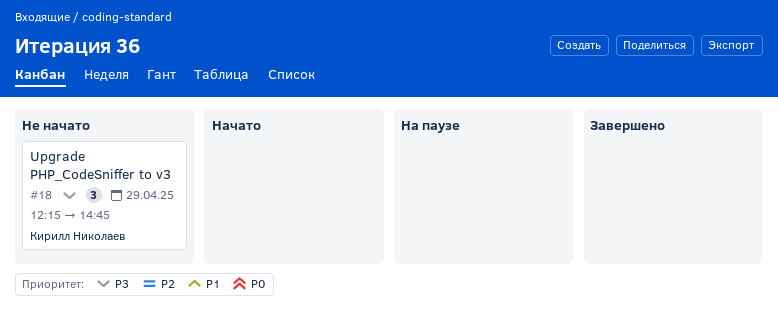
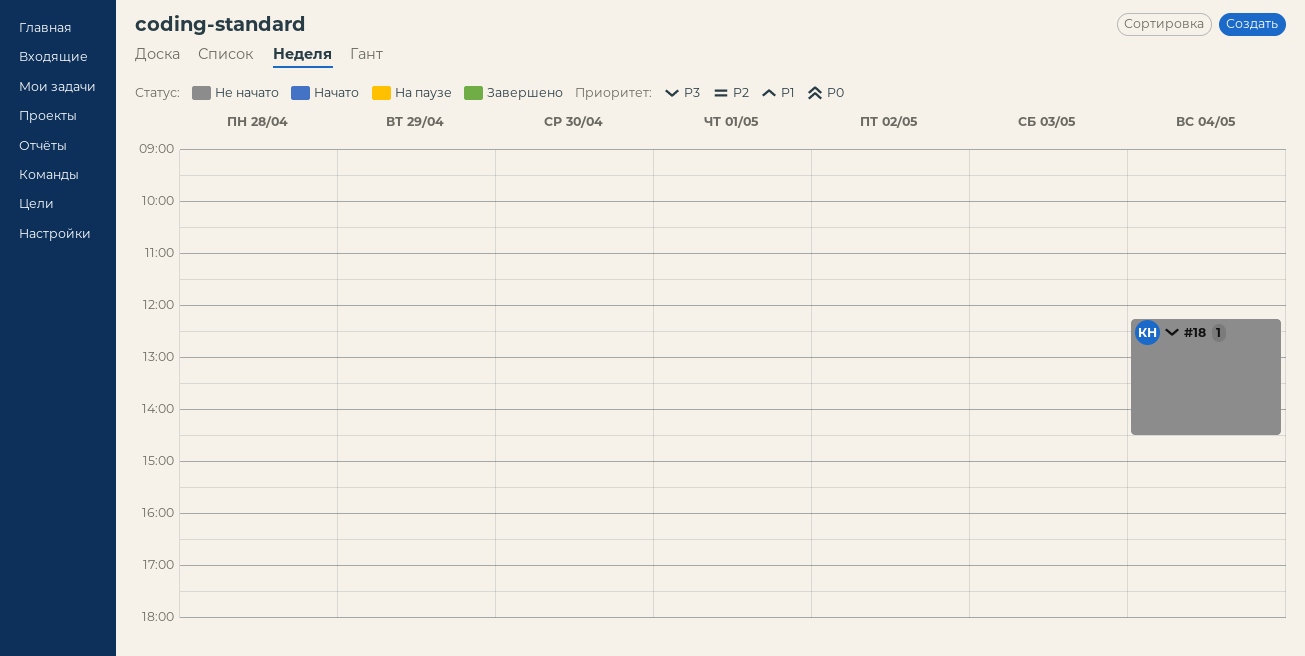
#18, estimate: 3 -> 1
#18, day: Apr 29 -> May 4
#18, ends: 14:45 -> 14:30

